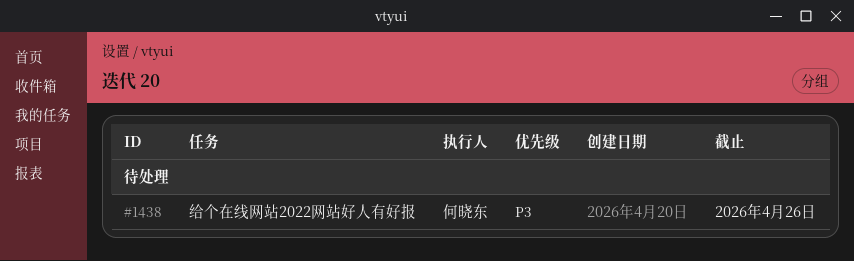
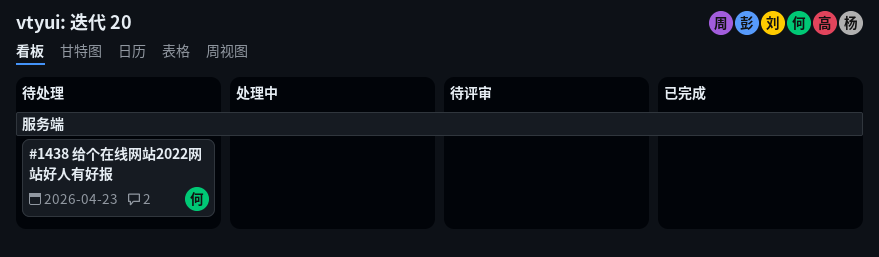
#1438, due: Apr 26 -> Apr 23

